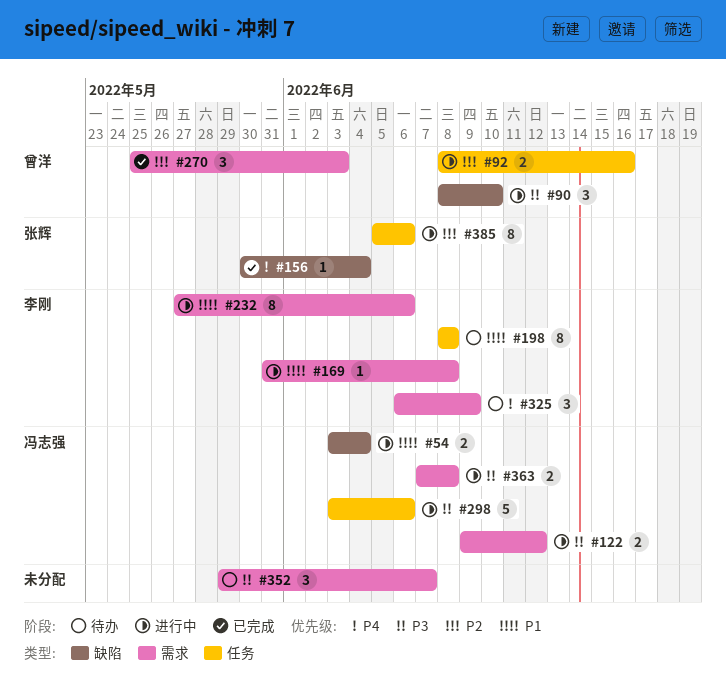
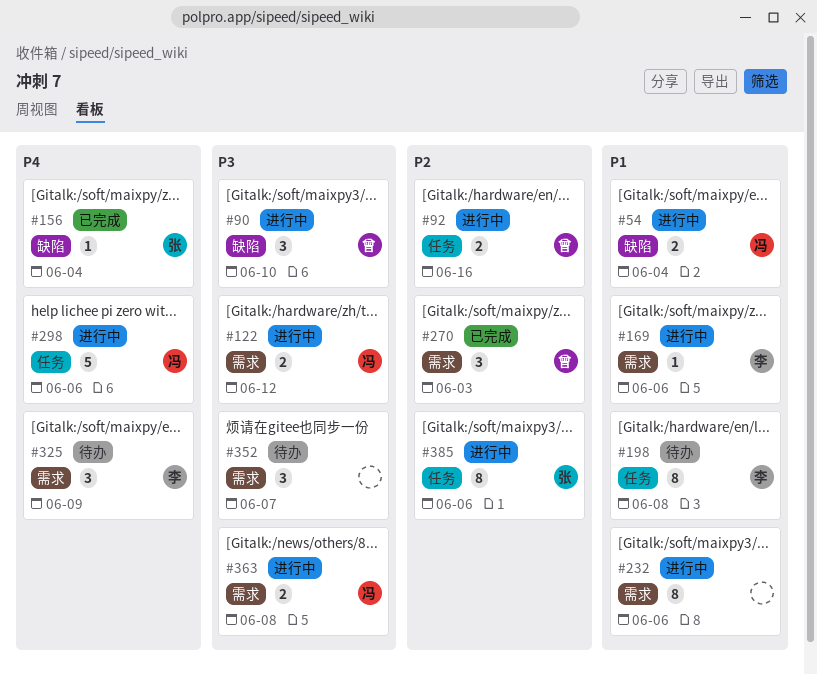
#169, due: Jun 8 -> Jun 6
#232, owner: 李刚 -> none
#298, priority: P3 -> P4

